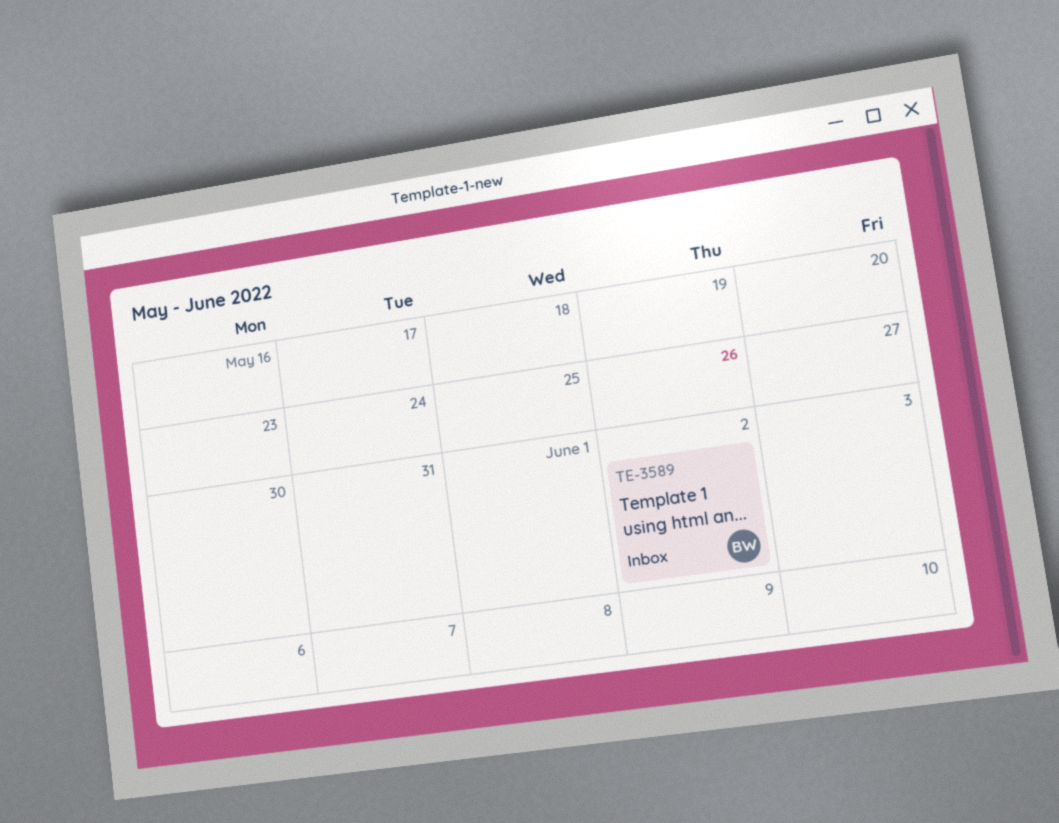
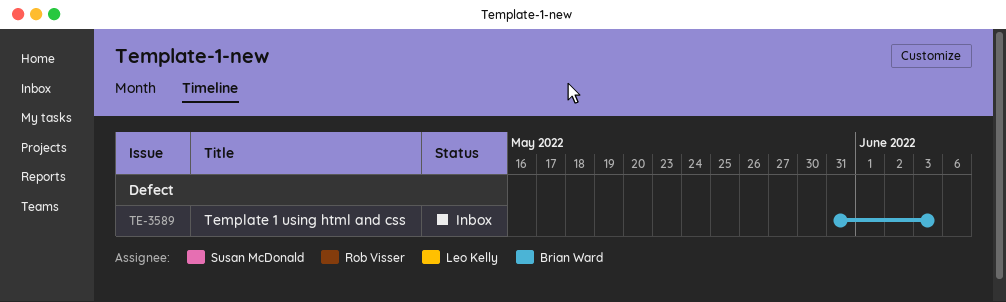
TE-3589, due: Jun 2 -> Jun 3

